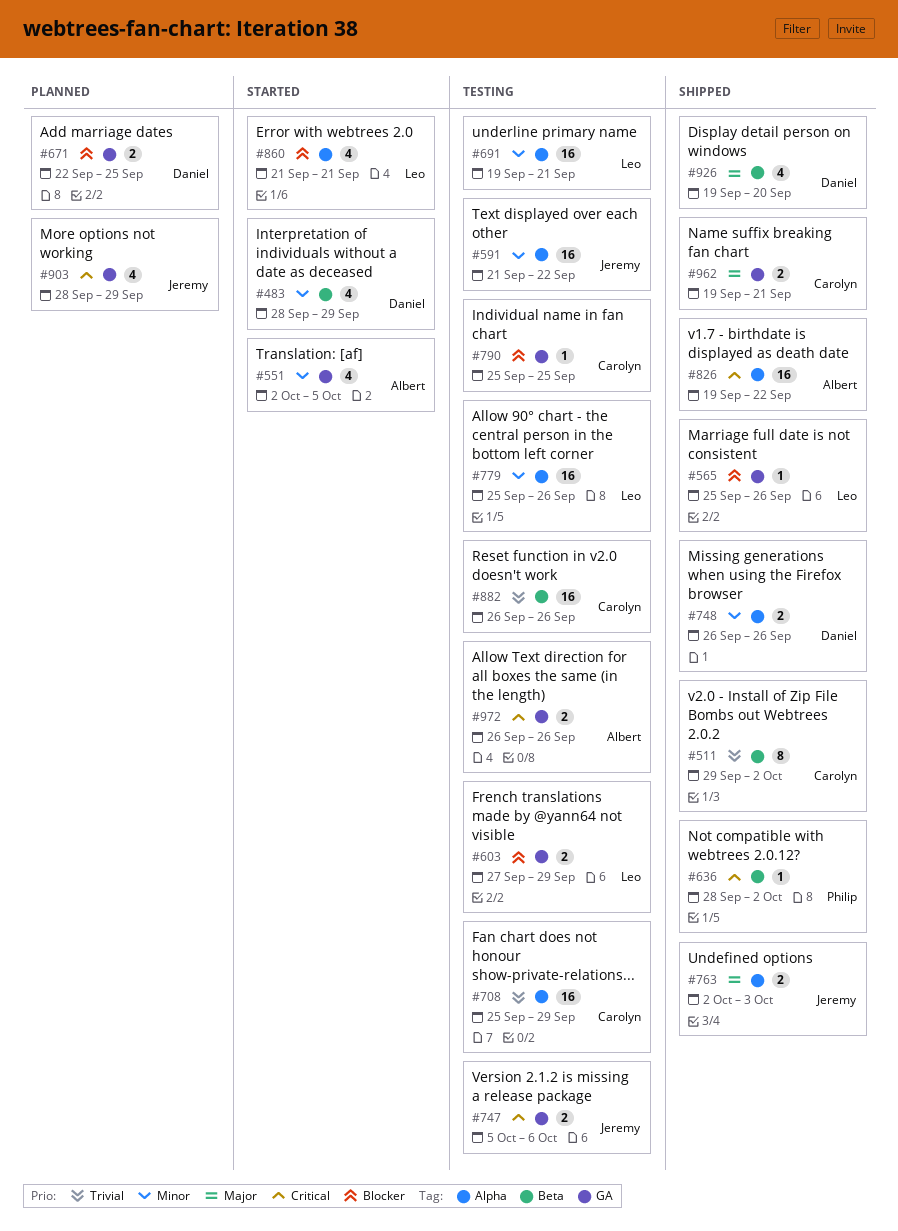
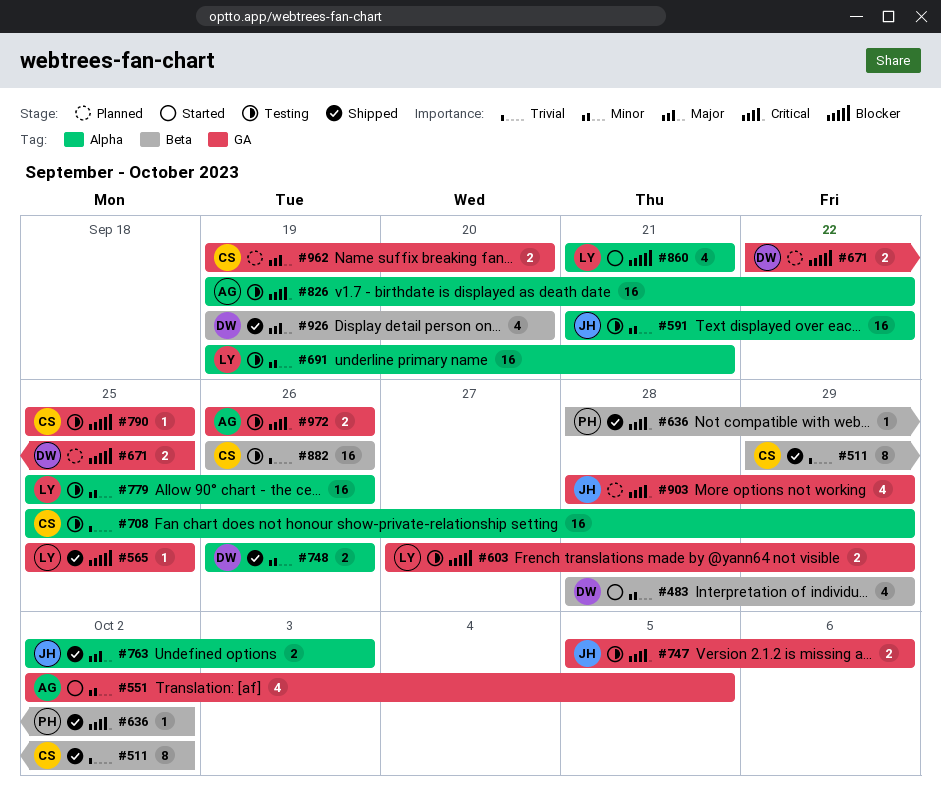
#565, due: Sep 26 -> Sep 25
#826, status: Shipped -> Testing
#962, status: Shipped -> Planned
#962, due: Sep 21 -> Sep 20

